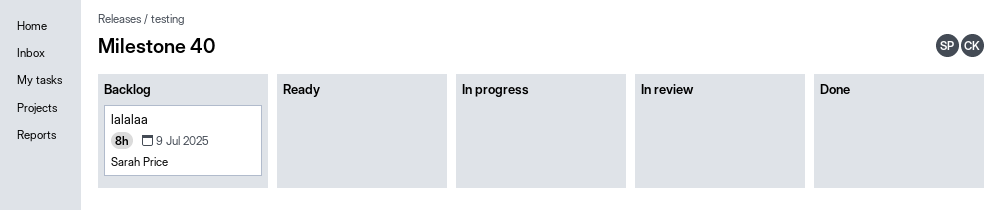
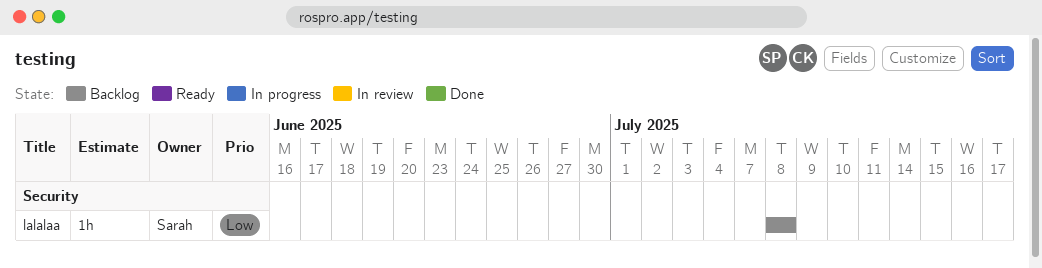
lalalaa, estimate: 8h -> 1h
lalalaa, due: Jul 9 -> Jul 8

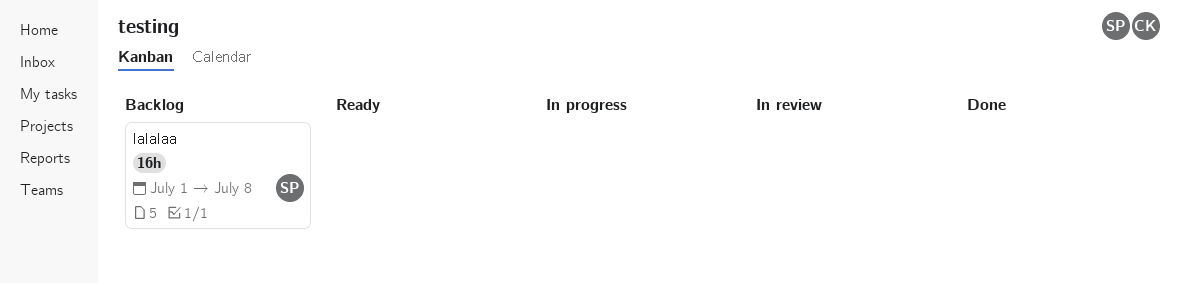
lalalaa, estimate: 1h -> 16h
lalalaa, start: Jul 8 -> Jul 1

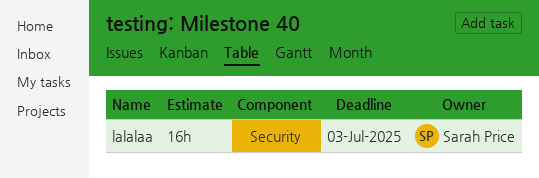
lalalaa, due: Jul 8 -> Jul 3

